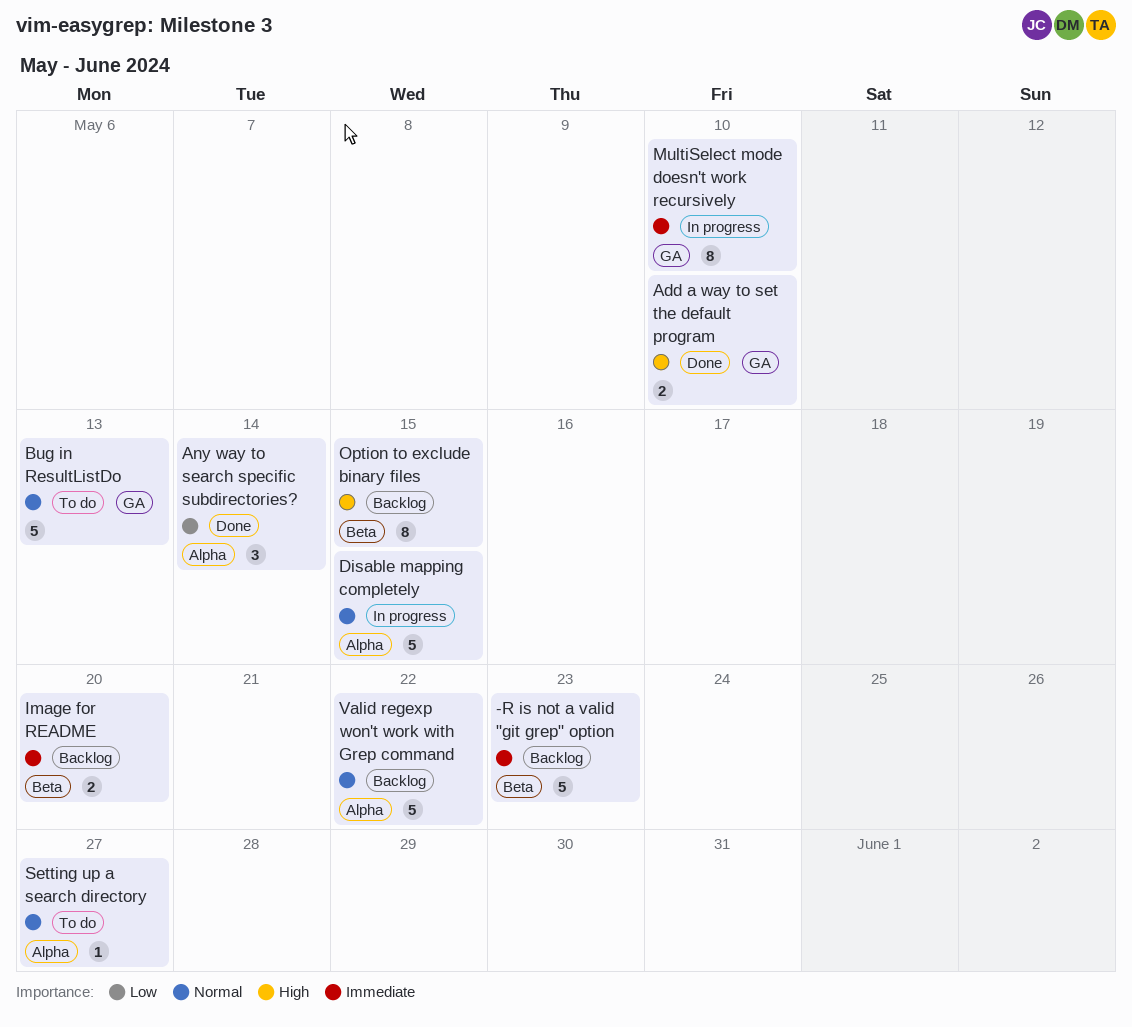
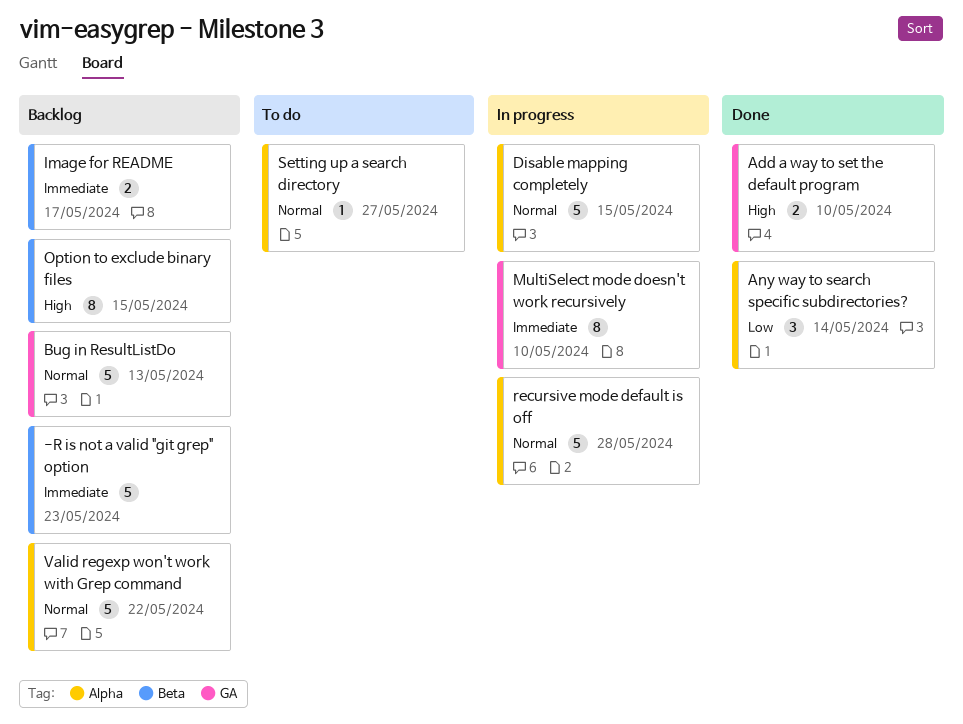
Bug in ResultListDo, status: To do -> Backlog
Image for README, due: May 20 -> May 17
recursive mode default is off: none -> present

